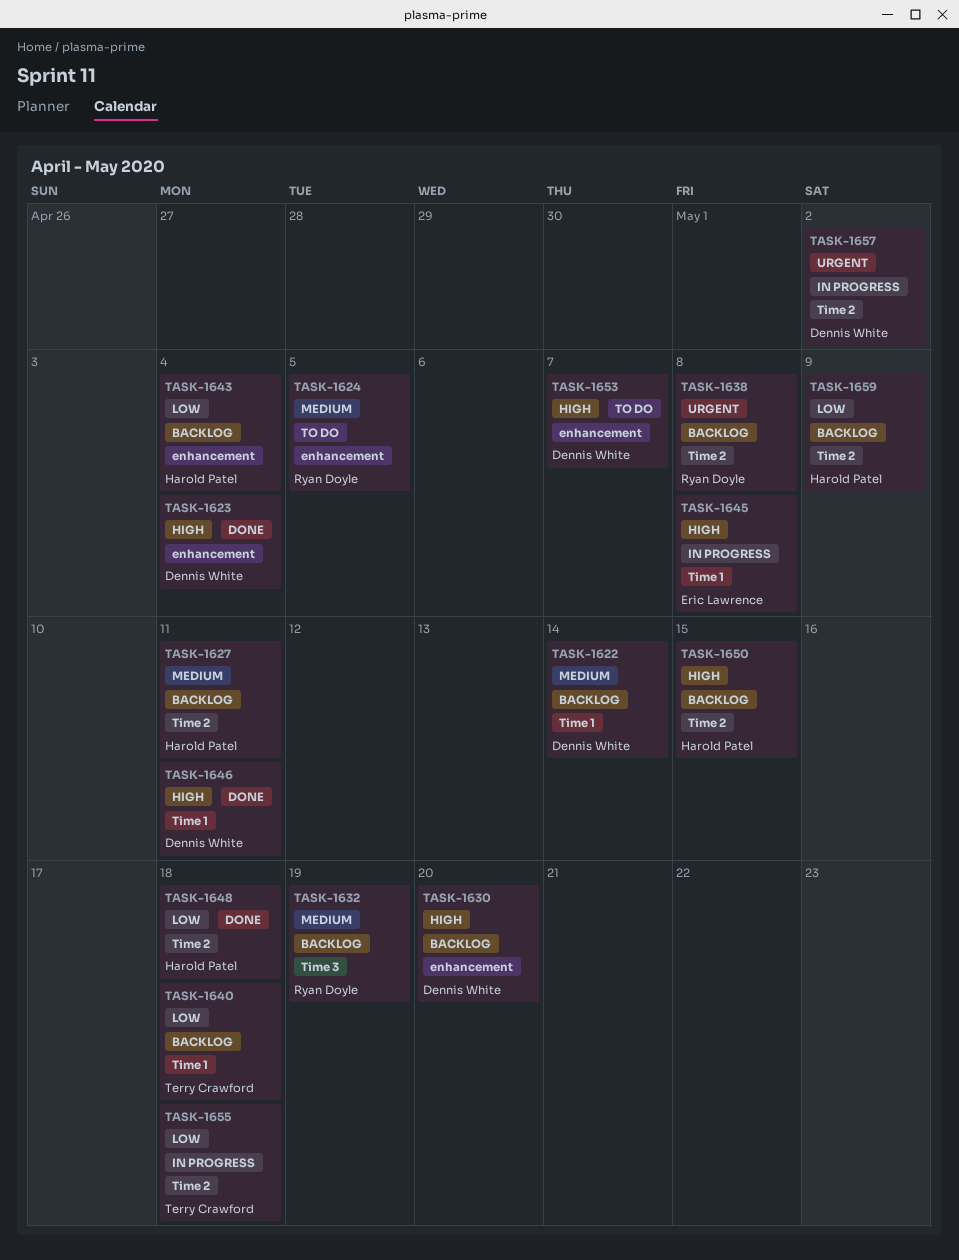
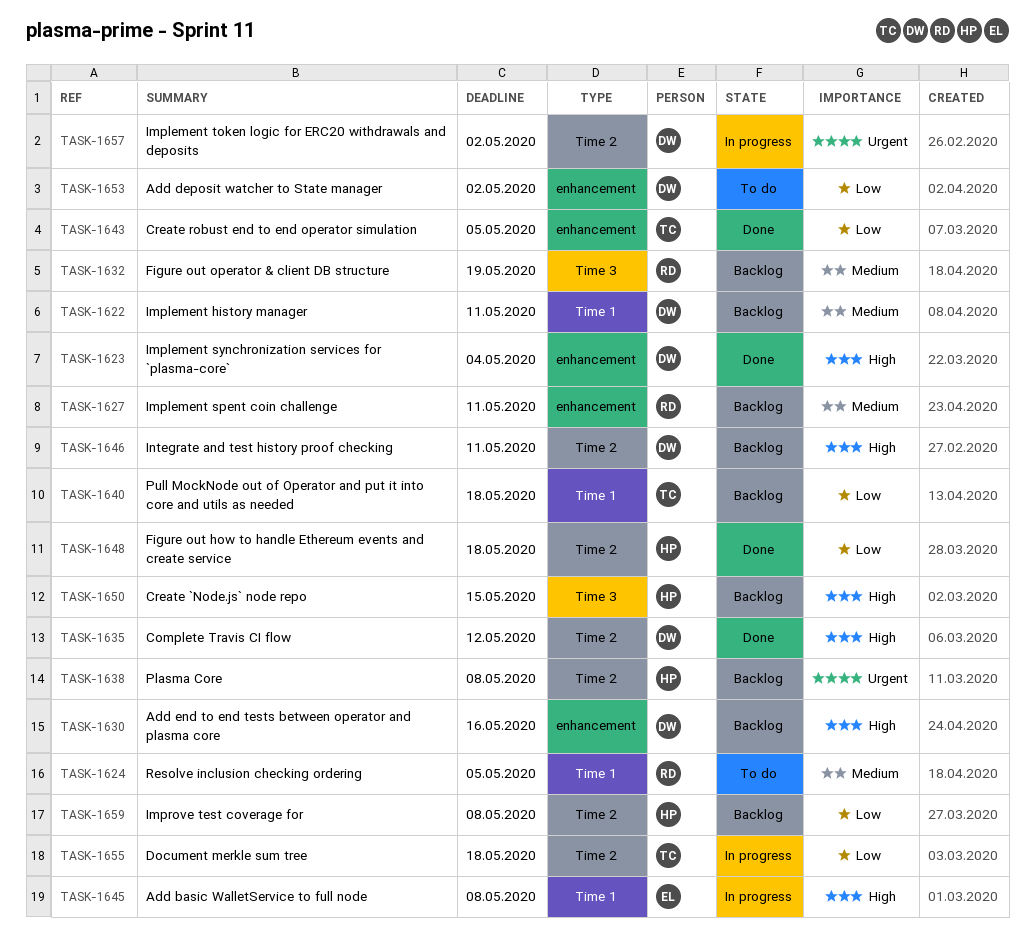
TASK-1622, due: May 14 -> May 11
TASK-1624, label: enhancement -> Time 1
TASK-1627, owner: Harold Patel -> Ryan Doyle
TASK-1627, label: Time 2 -> enhancement
TASK-1630, due: May 20 -> May 16
TASK-1635: none -> present
TASK-1638, owner: Ryan Doyle -> Harold Patel
TASK-1643, status: Backlog -> Done
TASK-1643, owner: Harold Patel -> Terry Crawford
TASK-1643, due: May 4 -> May 5
TASK-1646, status: Done -> Backlog
TASK-1646, label: Time 1 -> Time 2
TASK-1650, label: Time 2 -> Time 3
TASK-1653, priority: High -> Low
TASK-1653, due: May 7 -> May 2
TASK-1659, due: May 9 -> May 8

